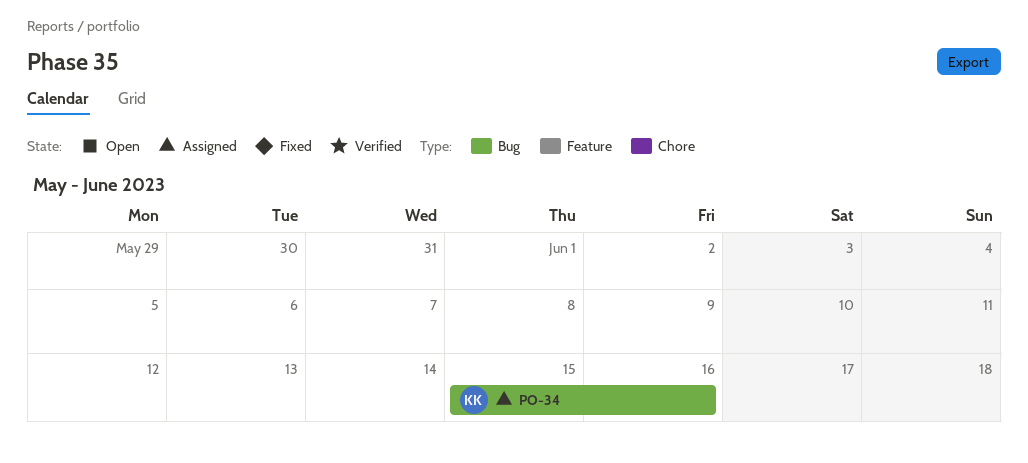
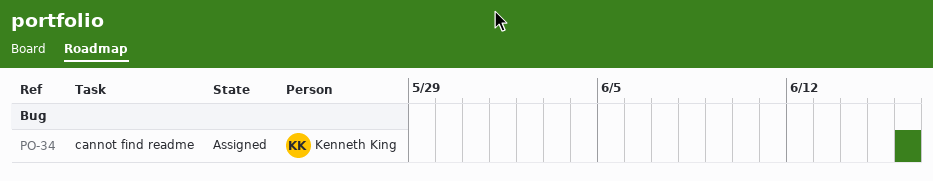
PO-34, start: Jun 15 -> Jun 16

